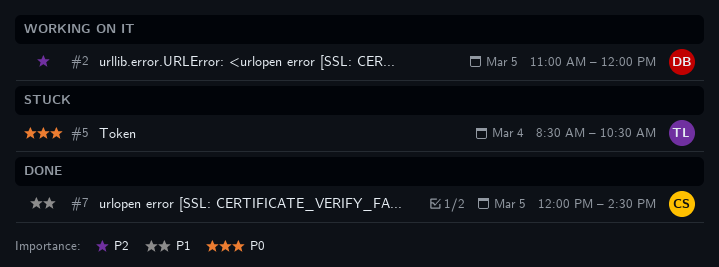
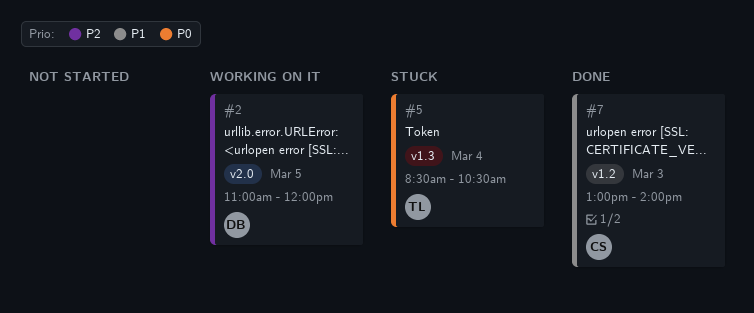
#7, day: Mar 5 -> Mar 3
#7, begins: 12:00 -> 13:00
#7, ends: 14:30 -> 14:00

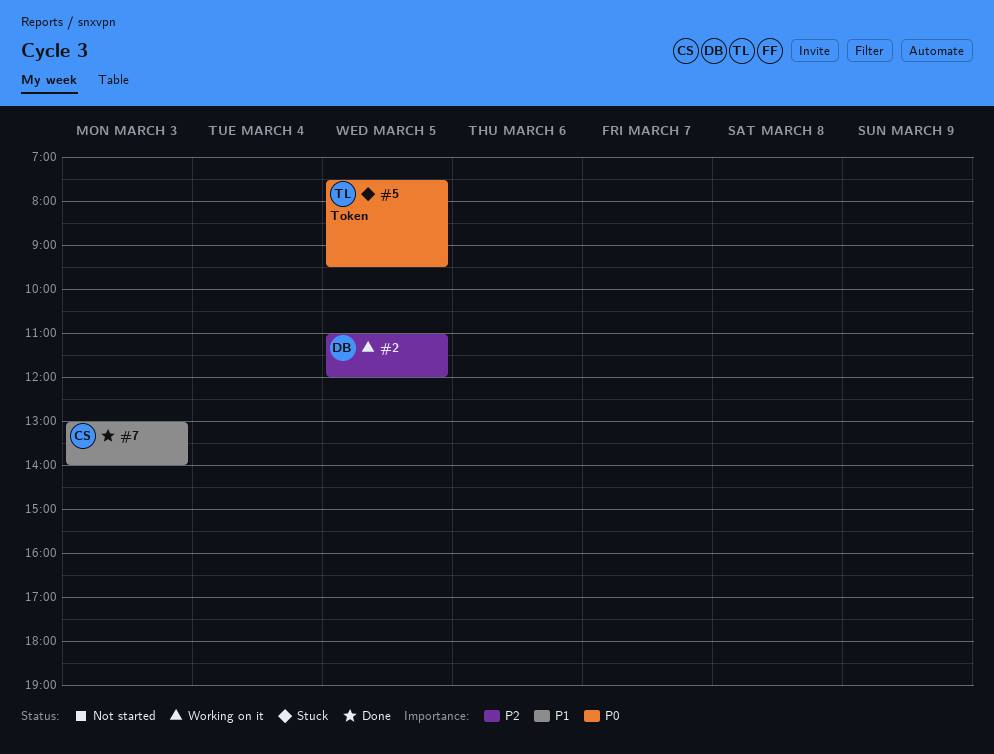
#5, day: Mar 4 -> Mar 5
#5, begins: 08:30 -> 07:30
#5, ends: 10:30 -> 09:30

